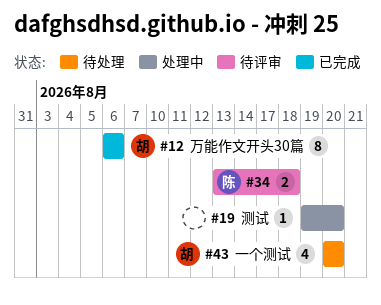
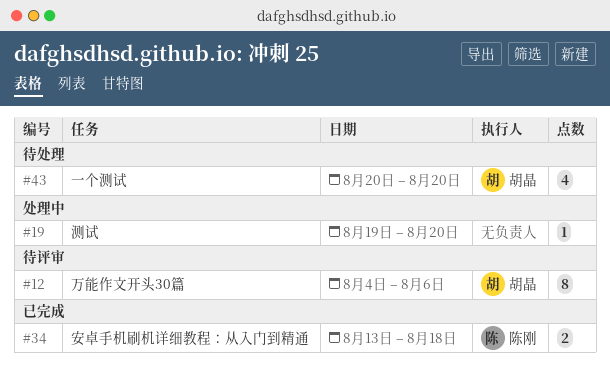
#12, status: 已完成 -> 待评审
#12, start: Aug 6 -> Aug 4
#34, status: 待评审 -> 已完成

